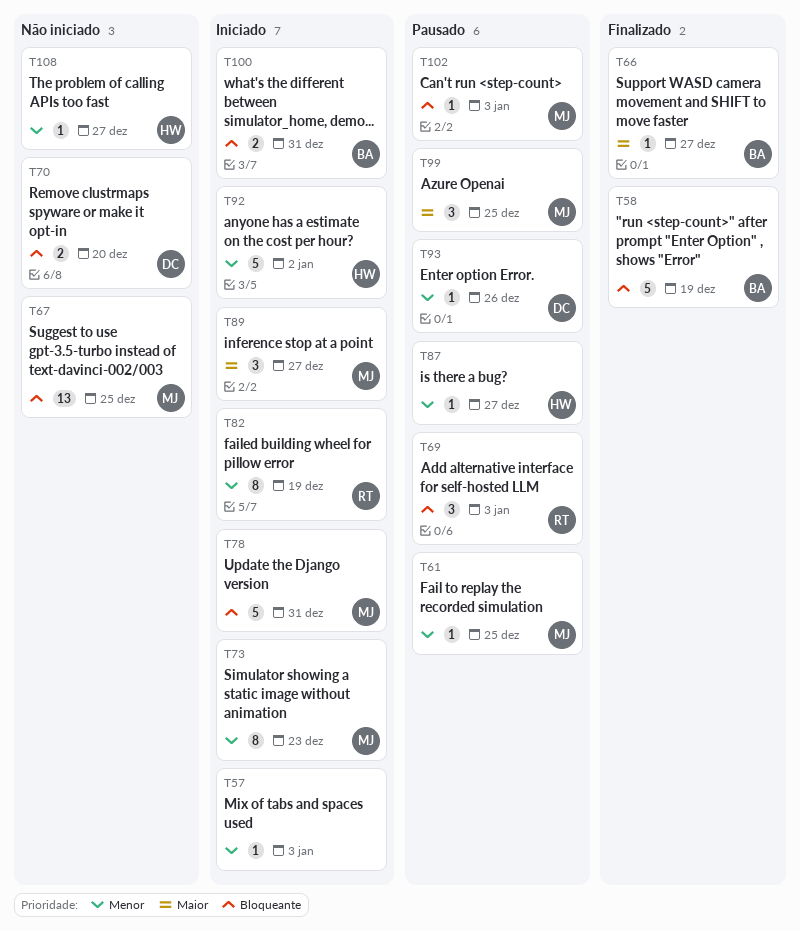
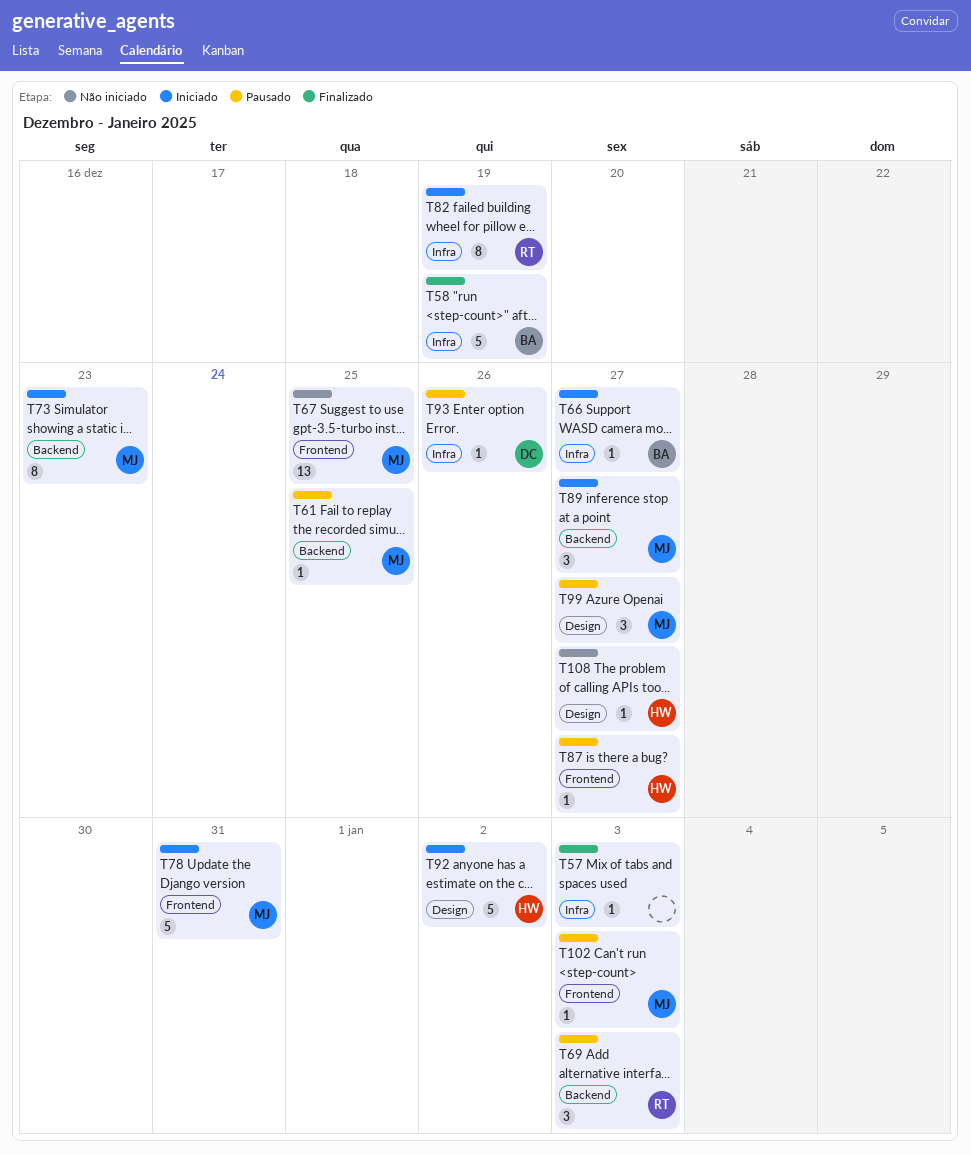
T57, status: Iniciado -> Finalizado
T66, status: Finalizado -> Iniciado
T70: present -> none
T99, due: Dec 25 -> Dec 27
T100: present -> none

